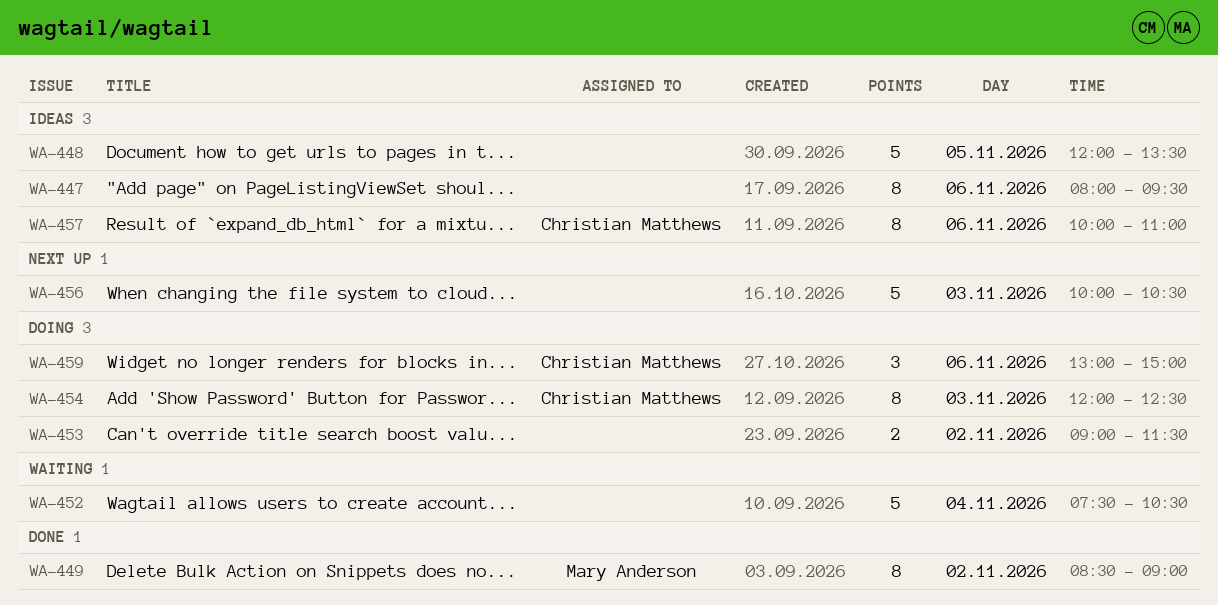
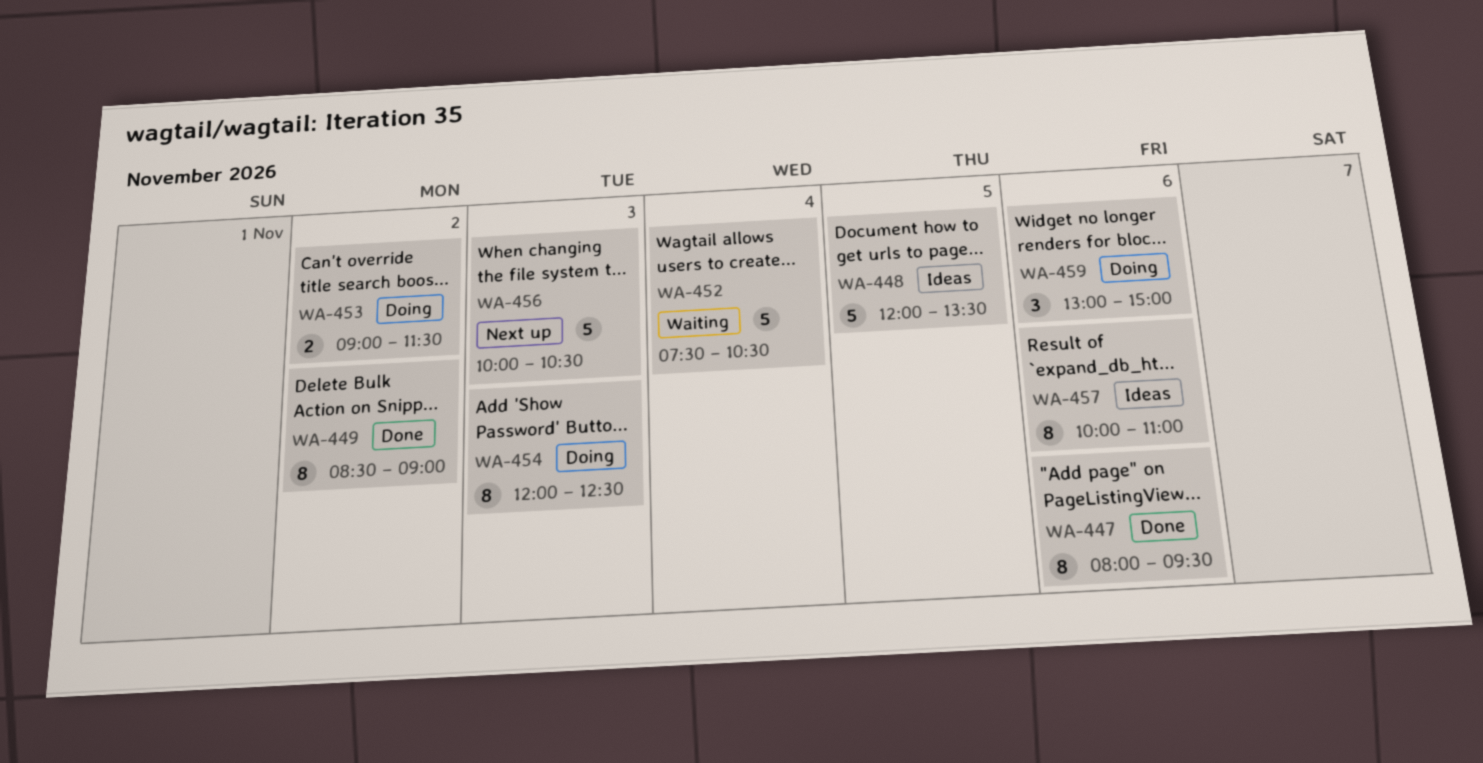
WA-447, status: Ideas -> Done

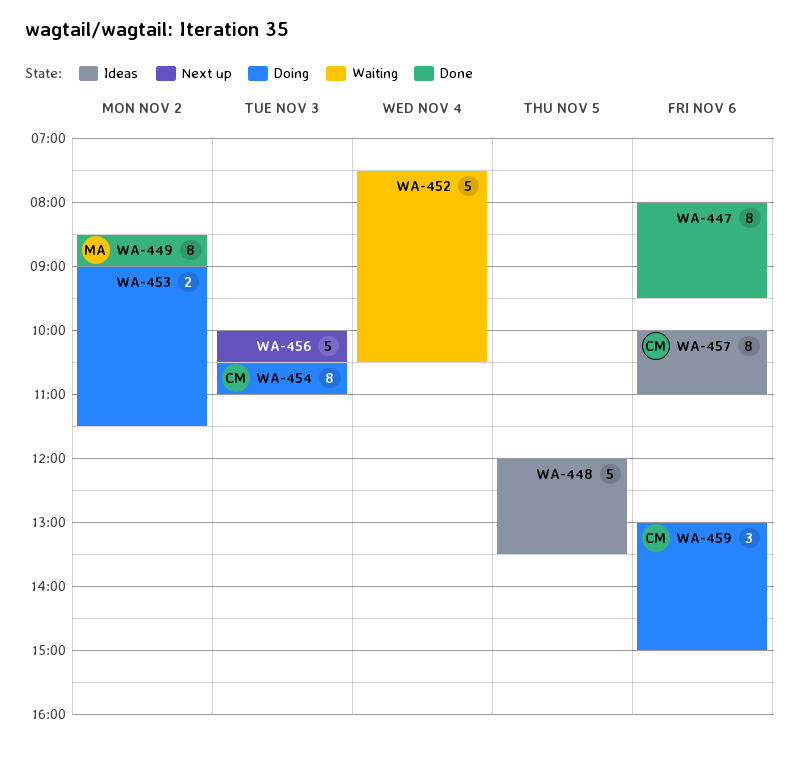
WA-454, begins: 12:00 -> 10:30
WA-454, ends: 12:30 -> 11:00

